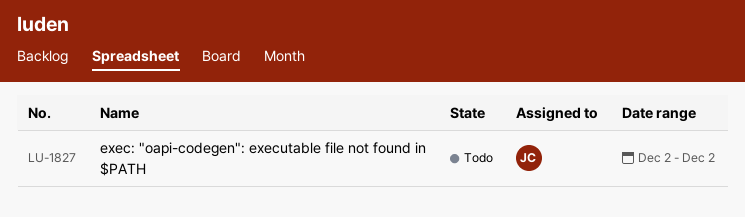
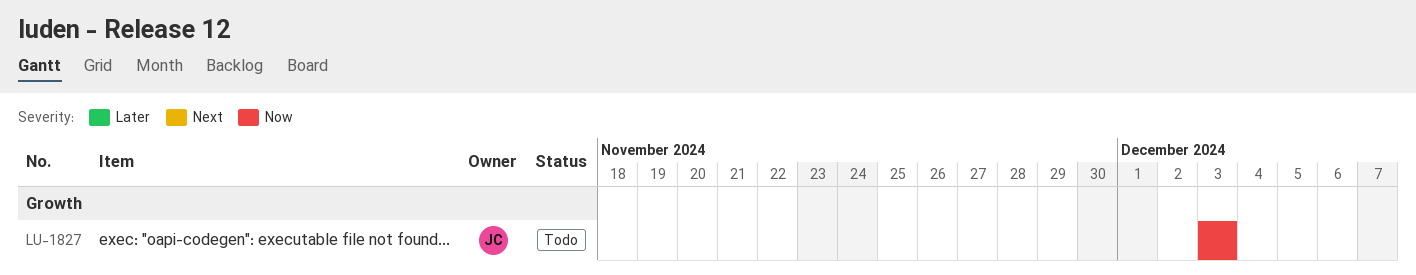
LU-1827, start: Dec 2 -> Dec 3
LU-1827, due: Dec 2 -> Dec 3

